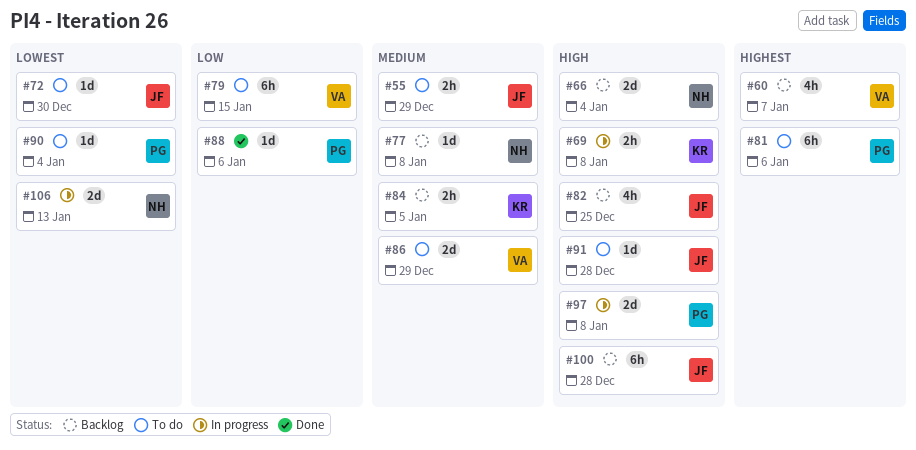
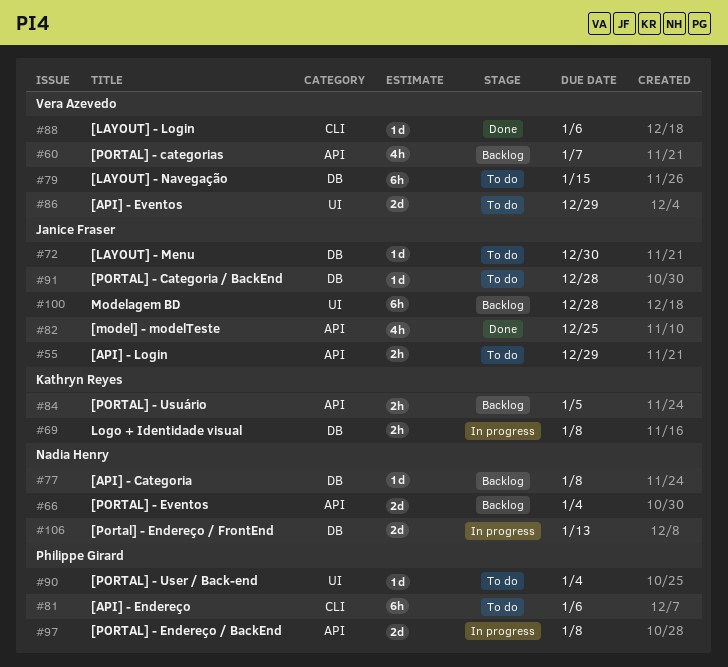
#82, status: Backlog -> Done
#88, owner: Philippe Girard -> Vera Azevedo

